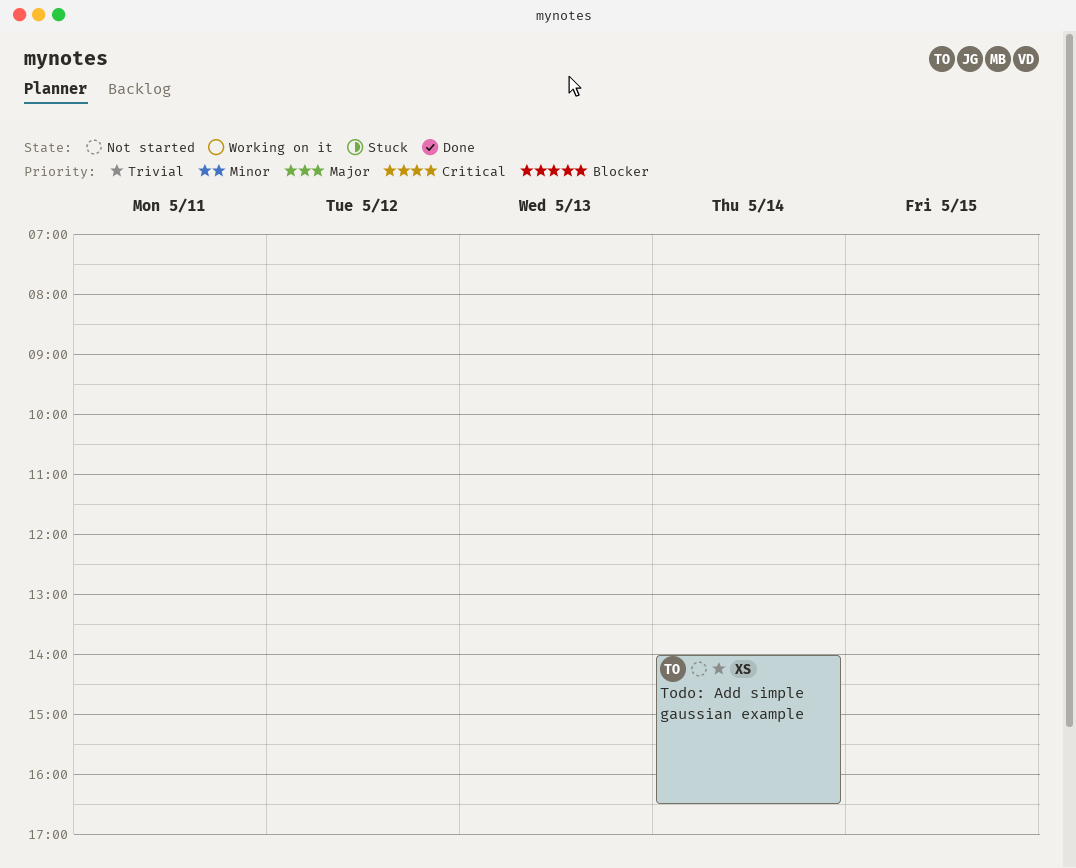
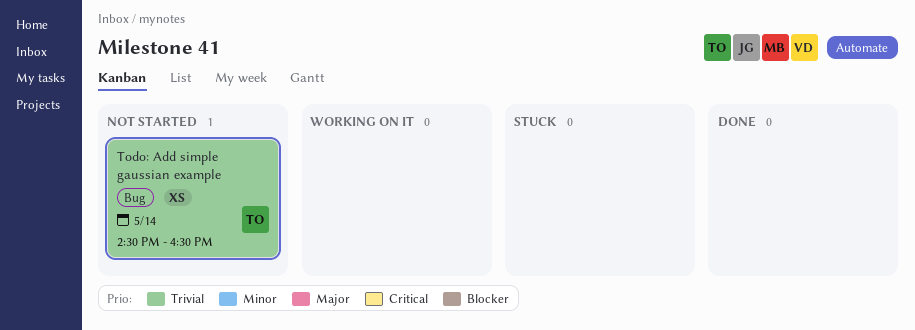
Todo: Add simple gaussian example, begins: 14:00 -> 14:30

